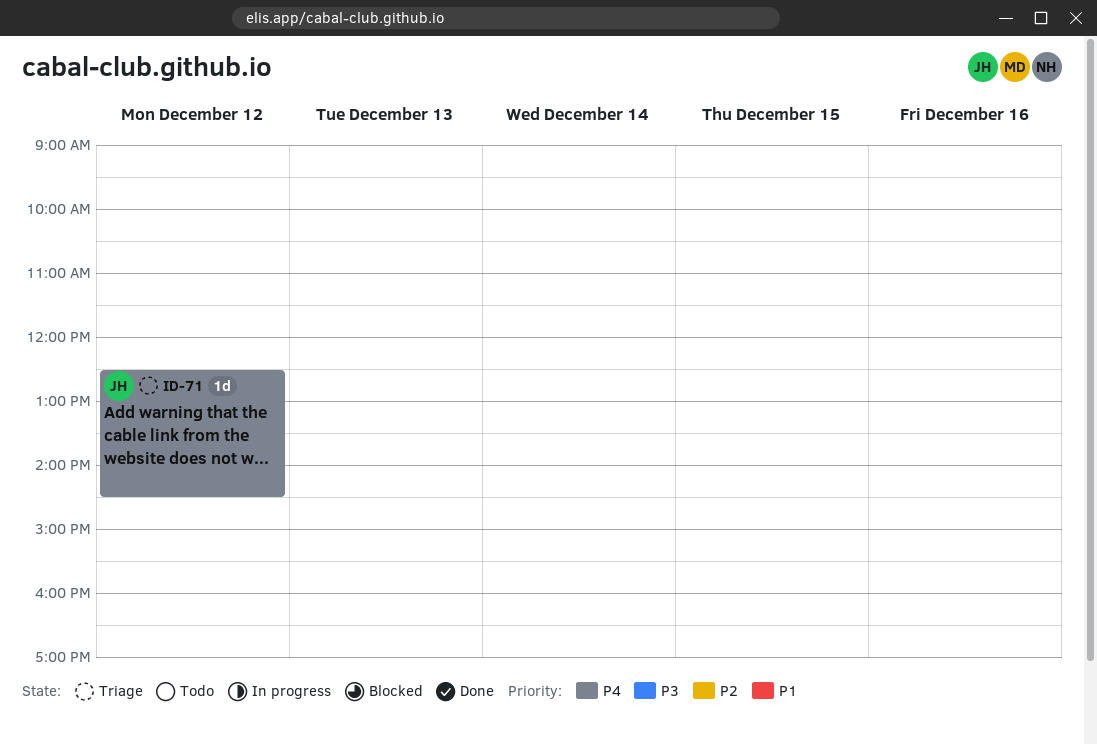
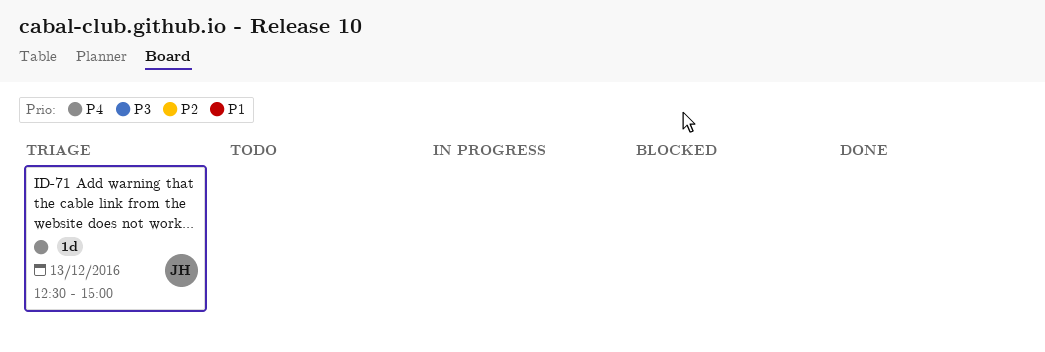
ID-71, day: Dec 12 -> Dec 13
ID-71, ends: 14:30 -> 15:00

